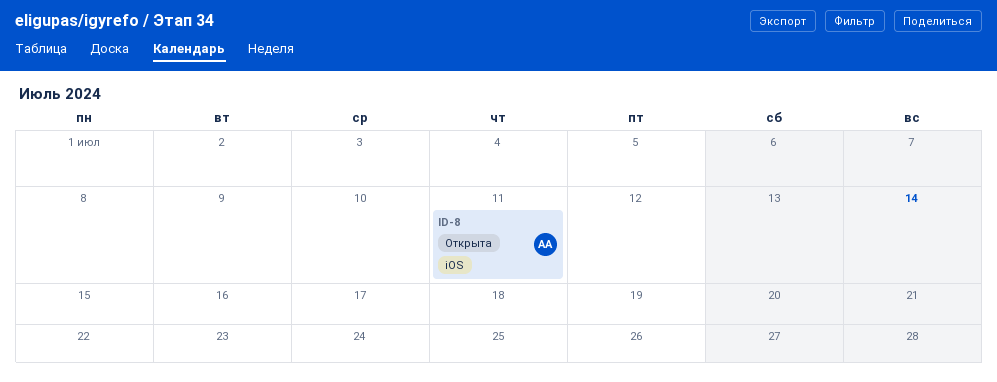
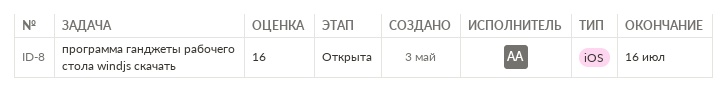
ID-8, due: Jul 11 -> Jul 16

